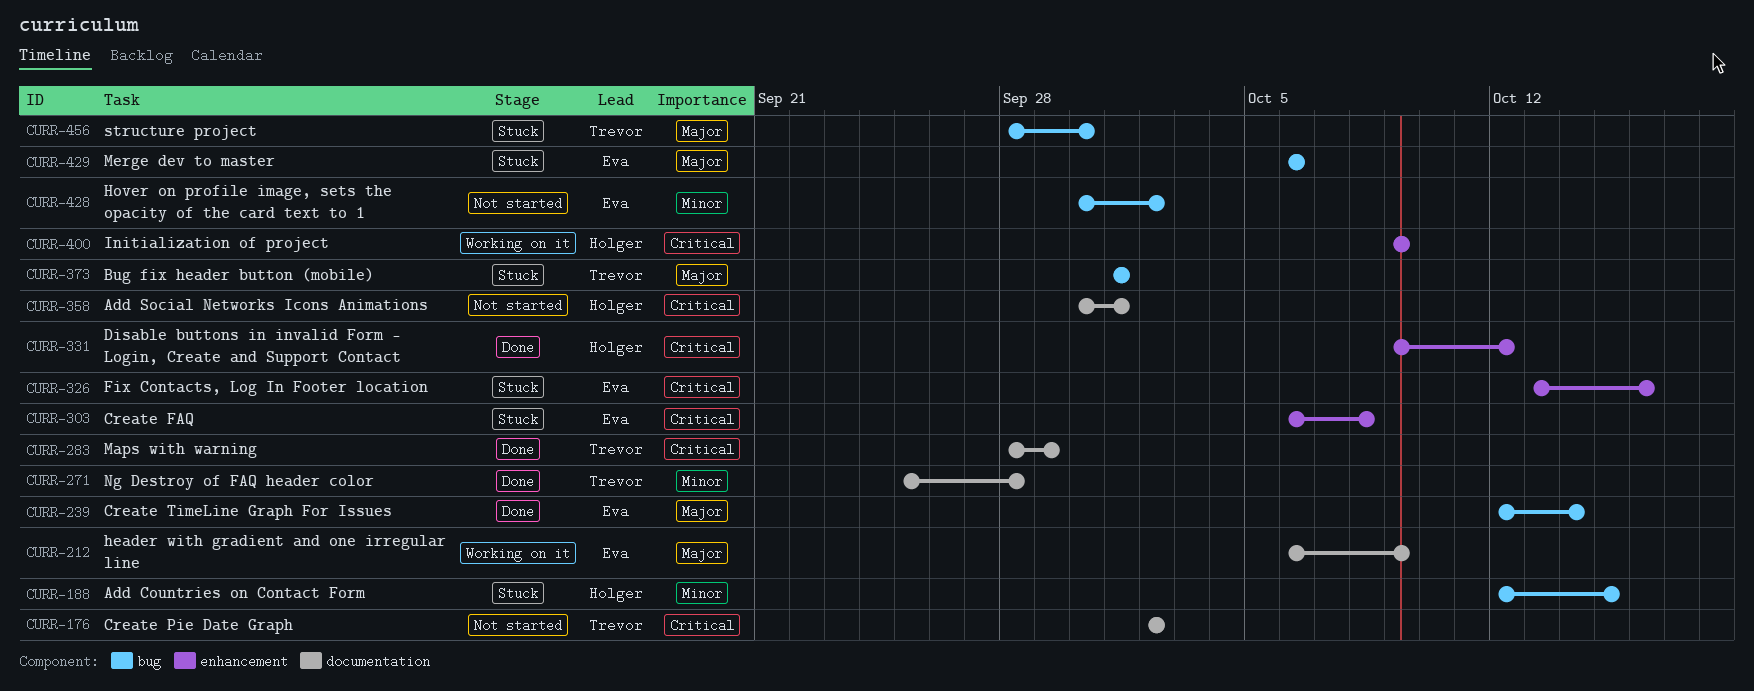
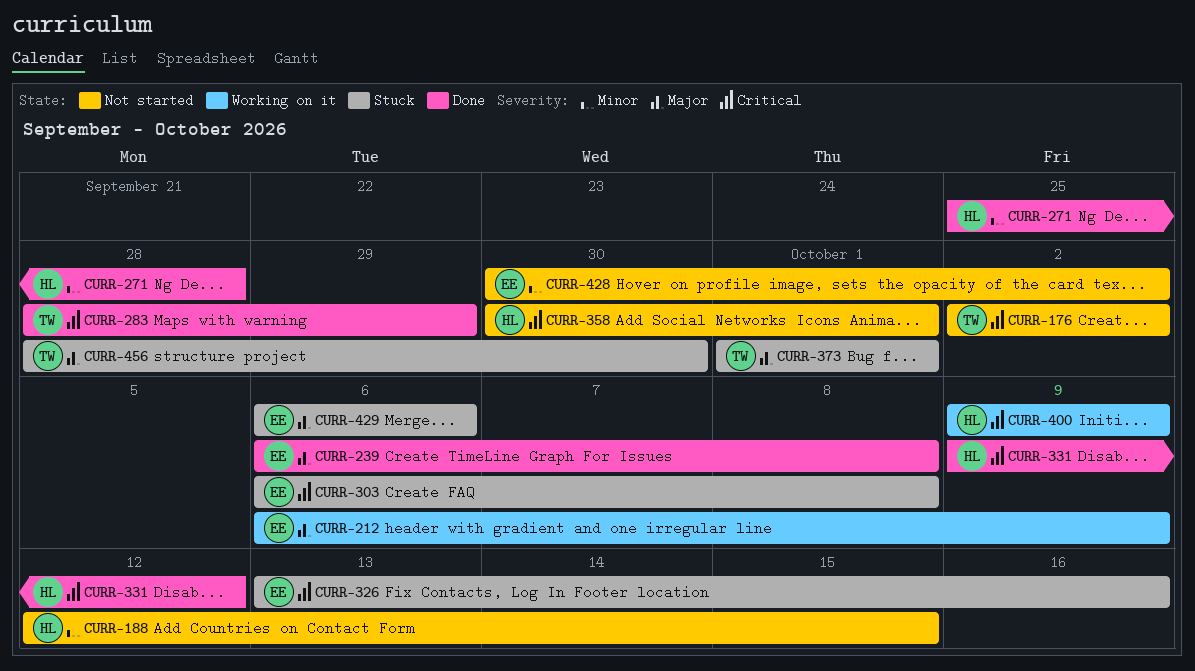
CURR-188, status: Stuck -> Not started
CURR-239, start: Oct 12 -> Oct 6
CURR-239, due: Oct 14 -> Oct 8
CURR-271, owner: Trevor -> Holger

